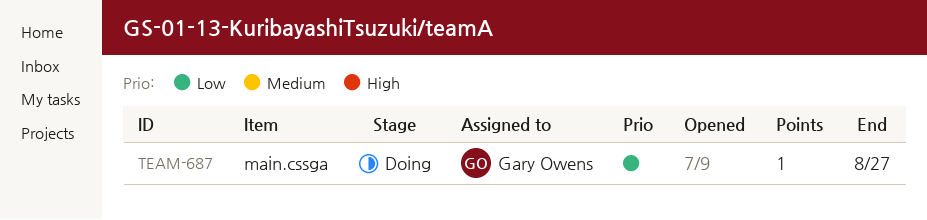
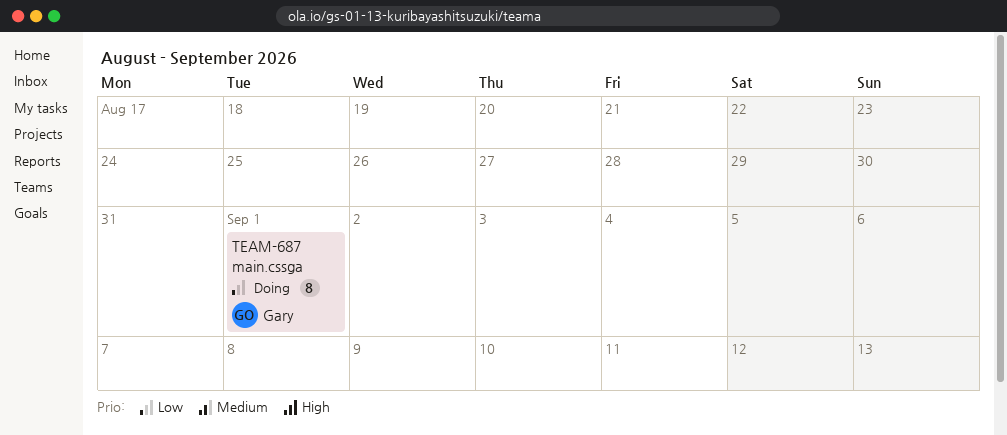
TEAM-687, estimate: 1 -> 8
TEAM-687, due: Aug 27 -> Sep 1

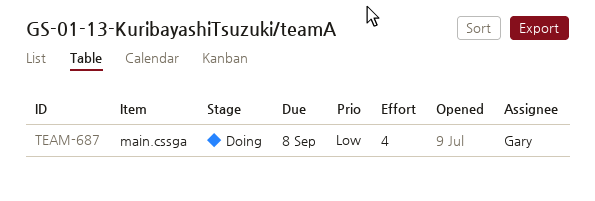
TEAM-687, estimate: 8 -> 4
TEAM-687, due: Sep 1 -> Sep 8

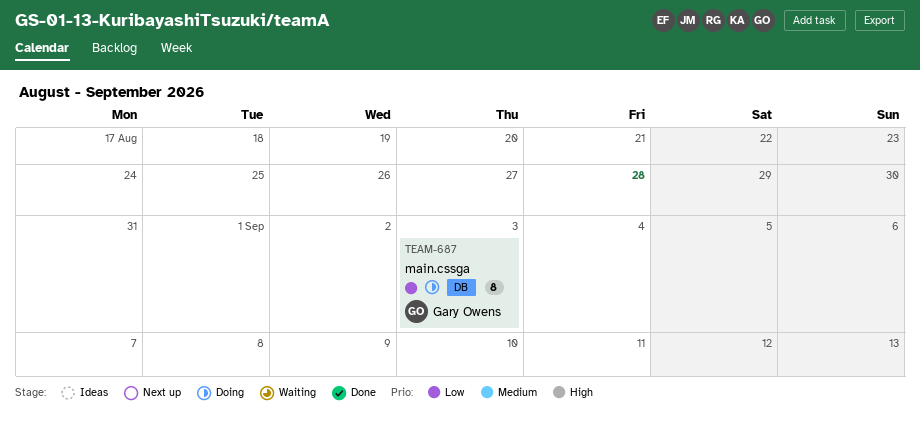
TEAM-687, estimate: 4 -> 8
TEAM-687, due: Sep 8 -> Sep 3

